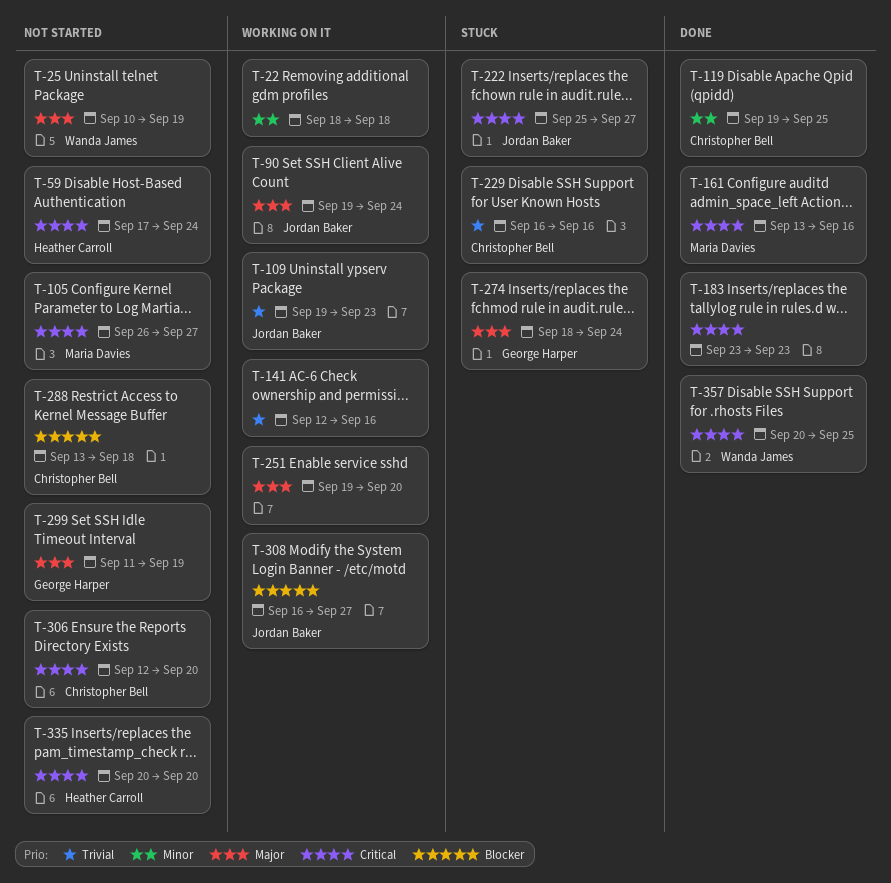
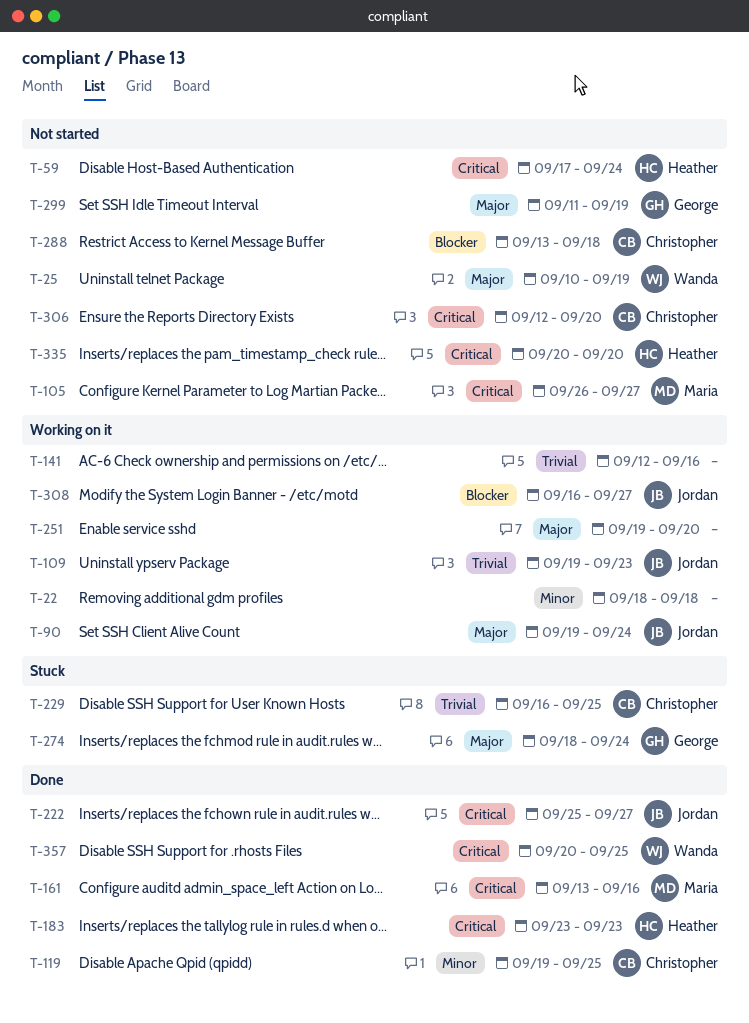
T-183, owner: none -> Heather Carroll
T-222, status: Stuck -> Done
T-229, due: Sep 16 -> Sep 25

